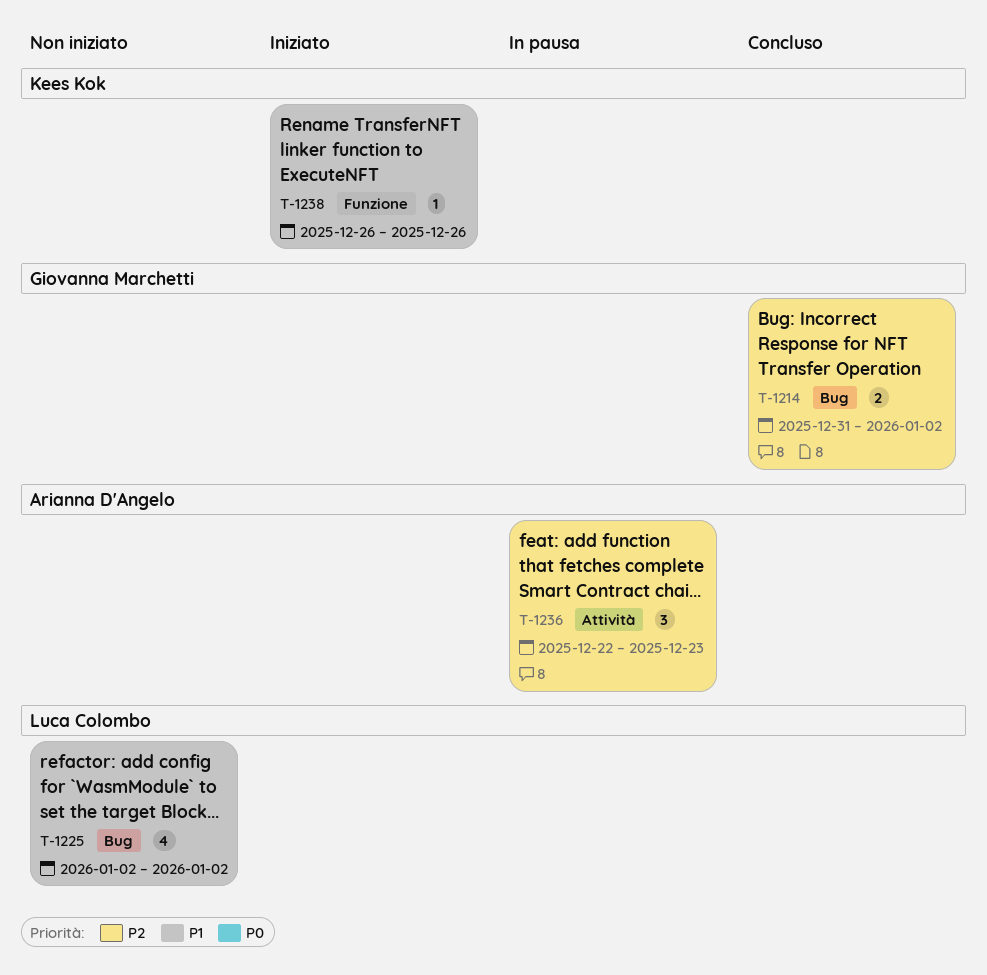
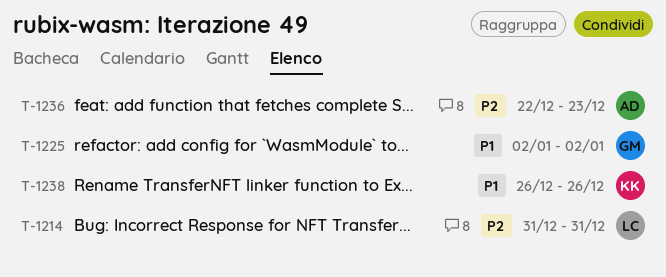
T-1214, owner: Giovanna Marchetti -> Luca Colombo
T-1214, due: Jan 2 -> Dec 31
T-1225, owner: Luca Colombo -> Giovanna Marchetti

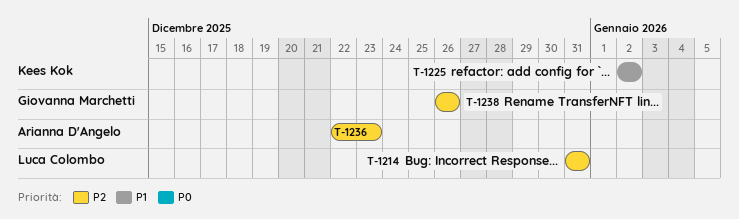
T-1225, owner: Giovanna Marchetti -> Kees Kok
T-1238, owner: Kees Kok -> Giovanna Marchetti
T-1238, priority: P1 -> P2

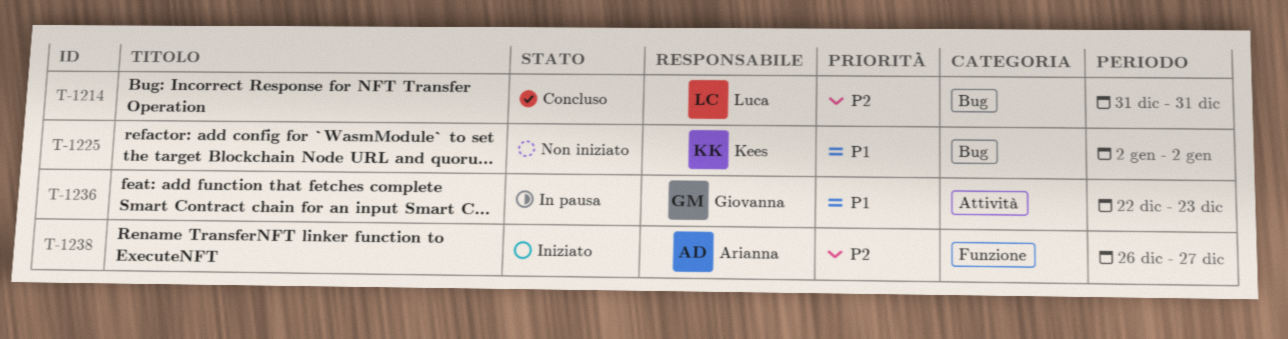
T-1236, owner: Arianna D'Angelo -> Giovanna Marchetti
T-1236, priority: P2 -> P1
T-1238, owner: Giovanna Marchetti -> Arianna D'Angelo
T-1238, due: Dec 26 -> Dec 27

